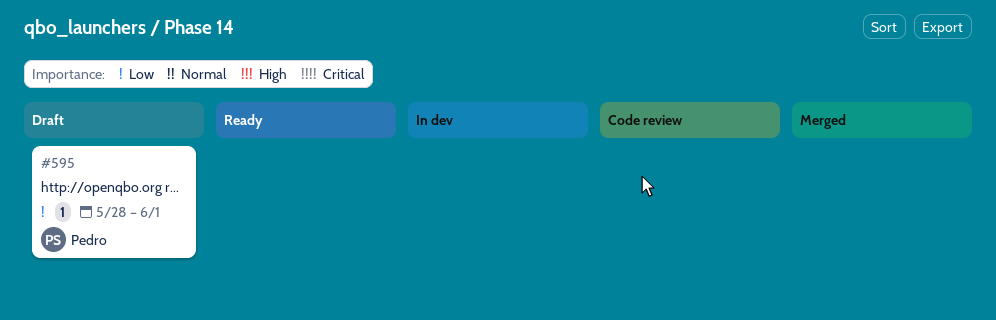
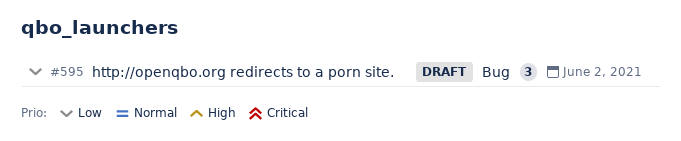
#595, estimate: 1 -> 3
#595, due: Jun 1 -> Jun 2

